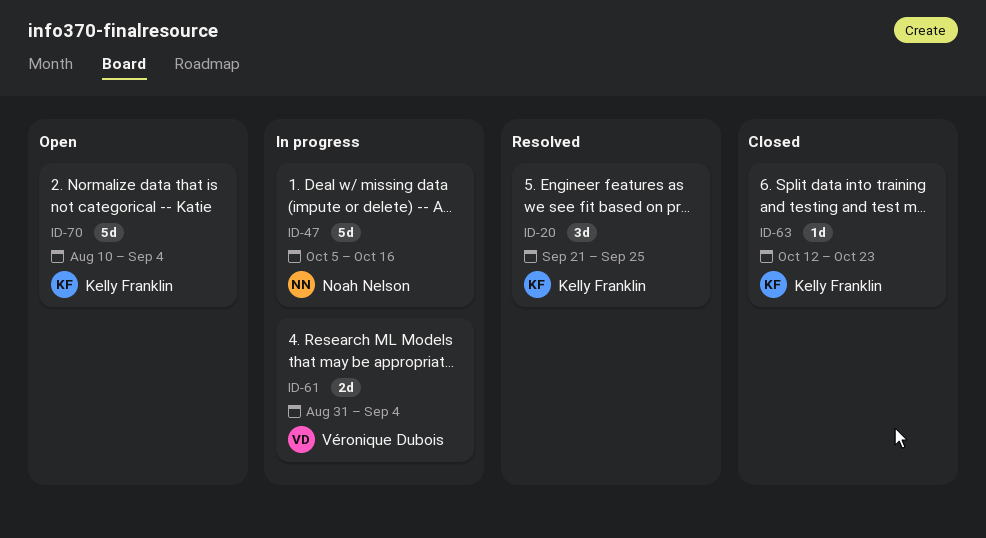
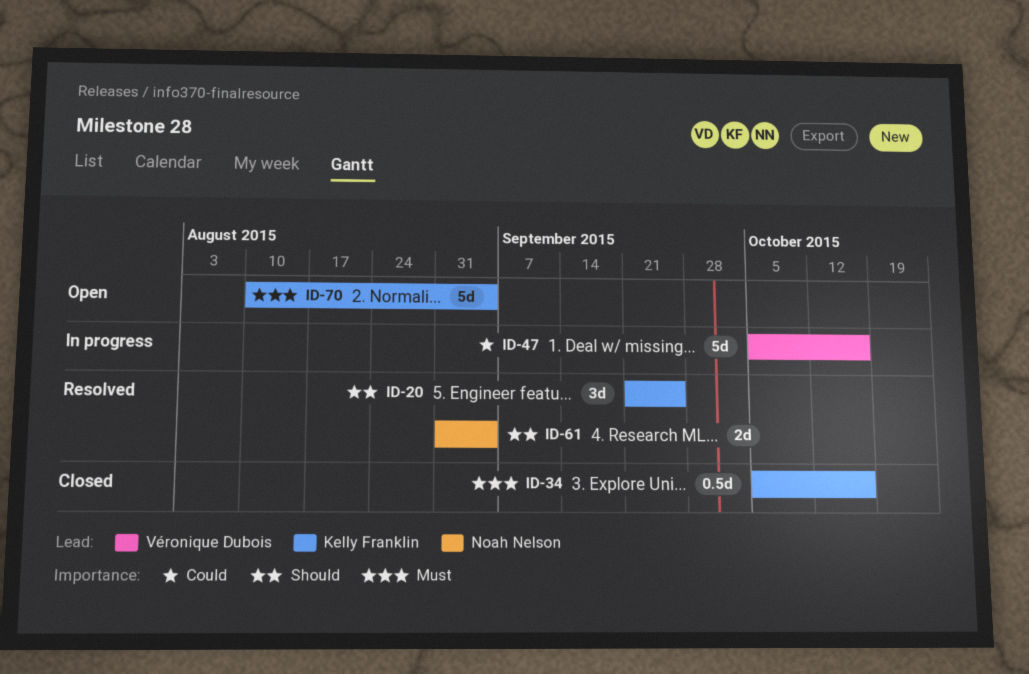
ID-34: none -> present
ID-47, owner: Noah Nelson -> Véronique Dubois
ID-61, status: In progress -> Resolved
ID-61, owner: Véronique Dubois -> Noah Nelson
ID-63: present -> none

